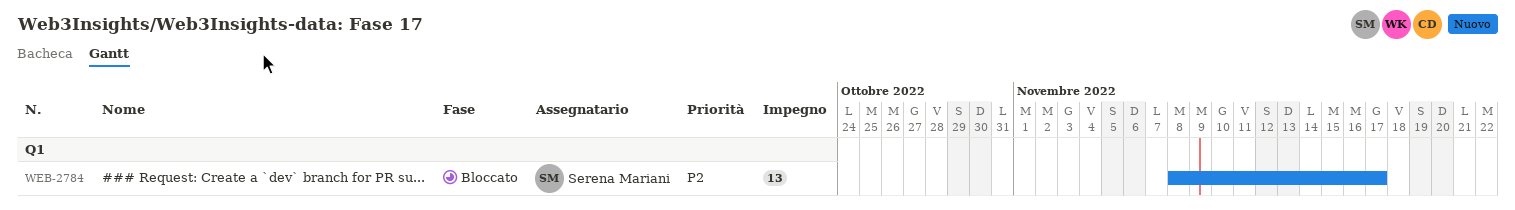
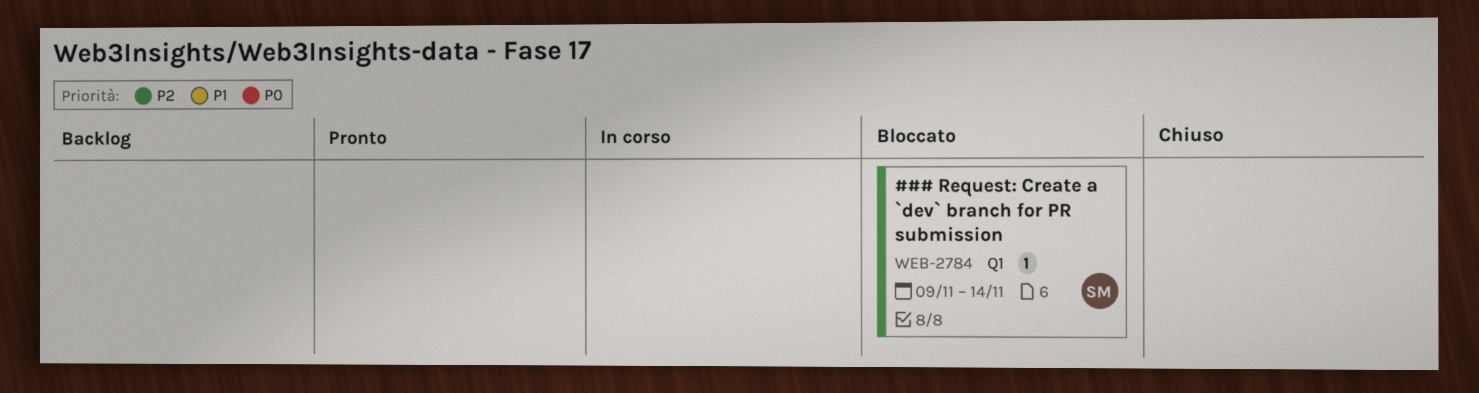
WEB-2784, estimate: 13 -> 1
WEB-2784, start: Nov 8 -> Nov 9
WEB-2784, due: Nov 17 -> Nov 14

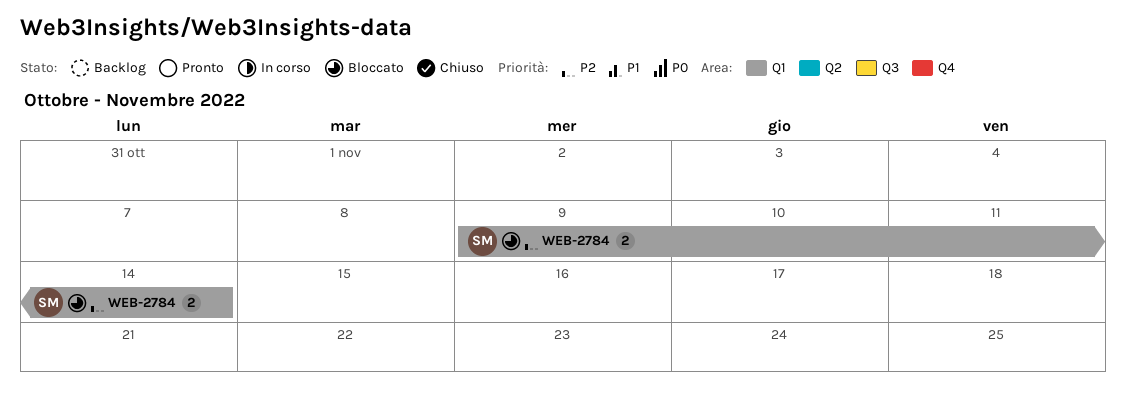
WEB-2784, estimate: 1 -> 2

